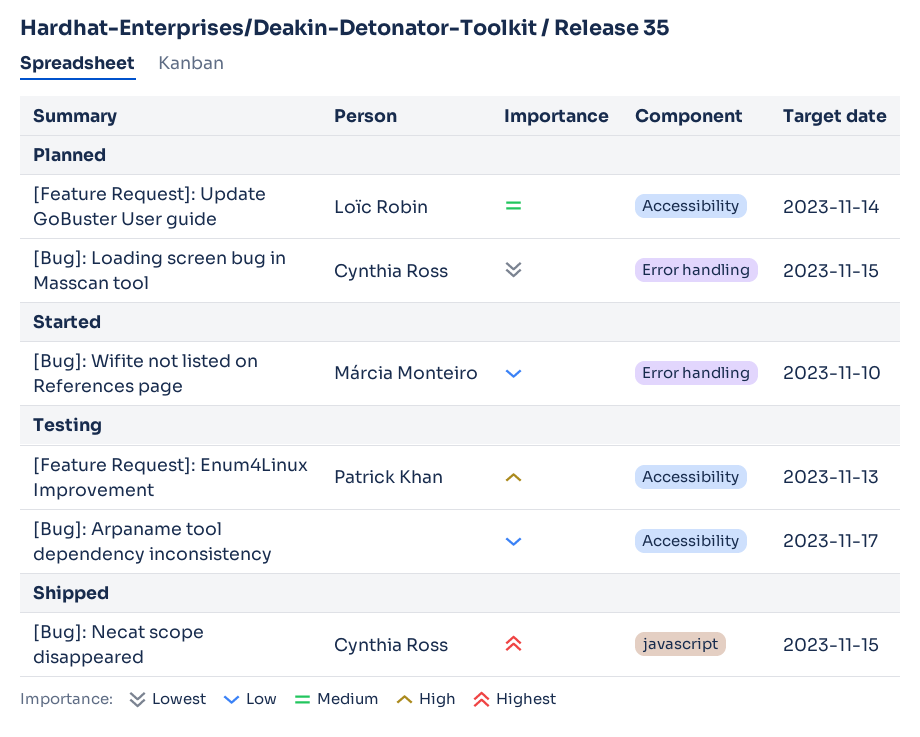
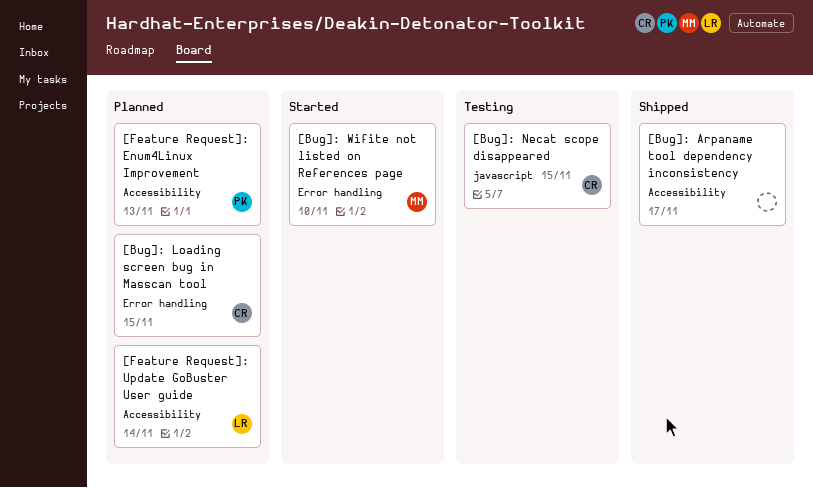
[Bug]: Arpaname tool dependency inconsistency, status: Testing -> Shipped
[Bug]: Necat scope disappeared, status: Shipped -> Testing
[Feature Request]: Enum4Linux Improvement, status: Testing -> Planned

